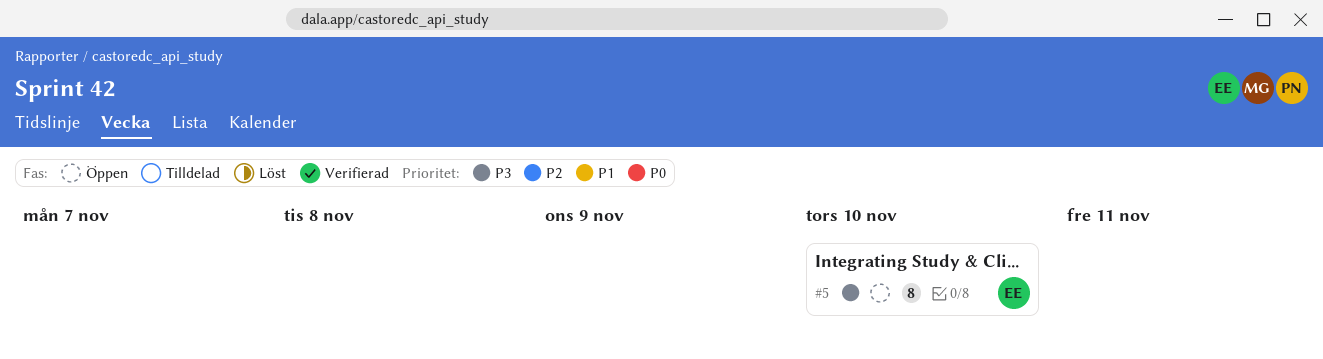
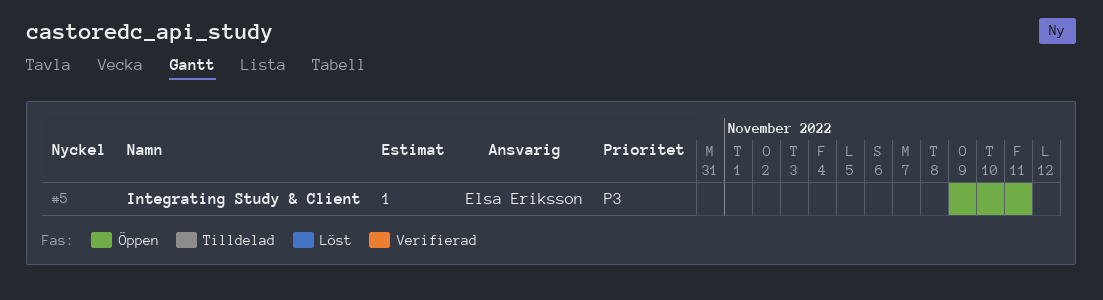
#5, estimate: 8 -> 1
#5, due: Nov 10 -> Nov 11

